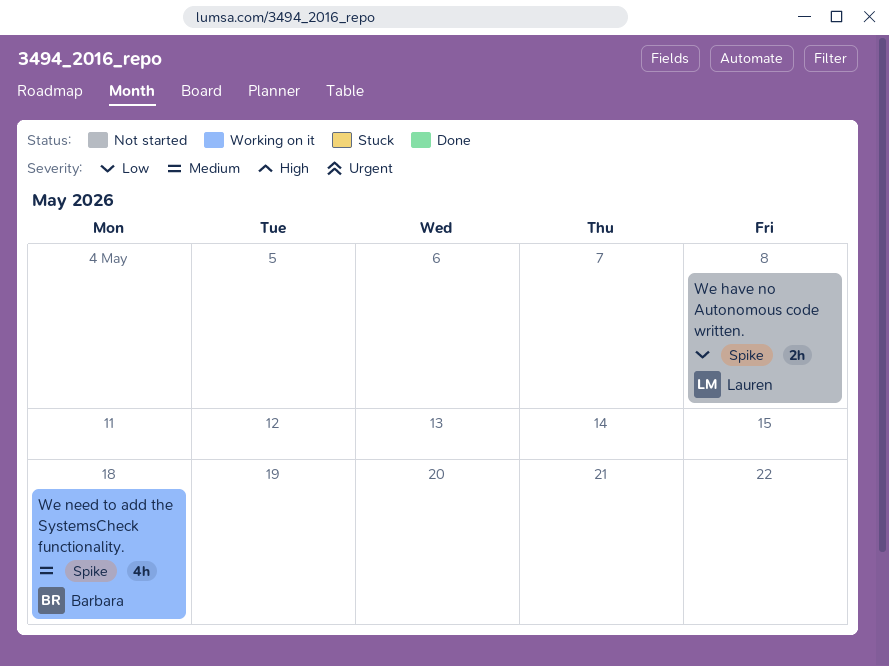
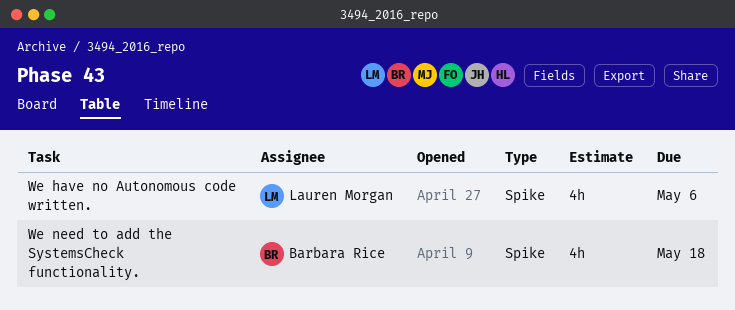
We have no Autonomous code written., estimate: 2h -> 4h
We have no Autonomous code written., due: May 8 -> May 6

